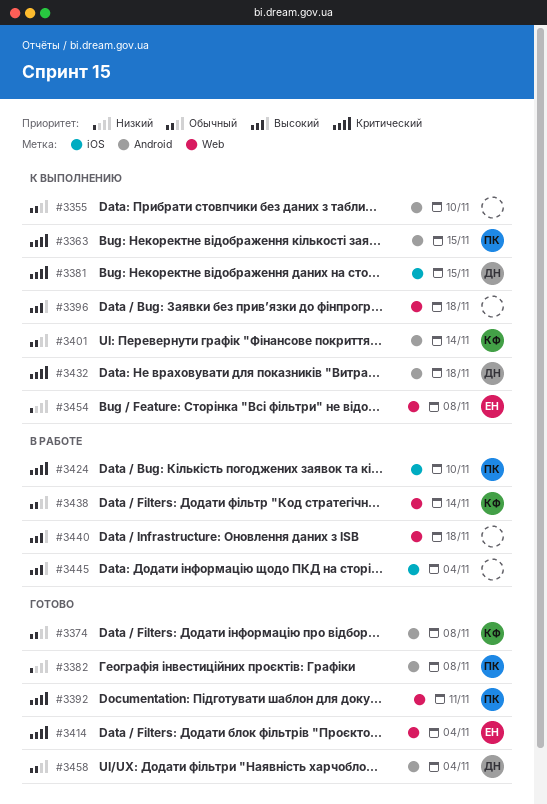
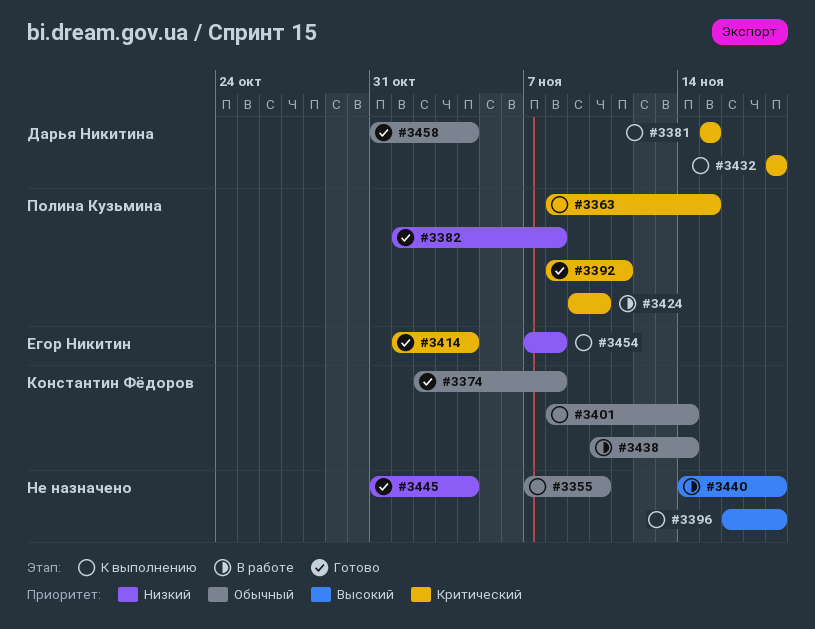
#3445, status: В работе -> Готово
#3445, priority: Высокий -> Низкий

